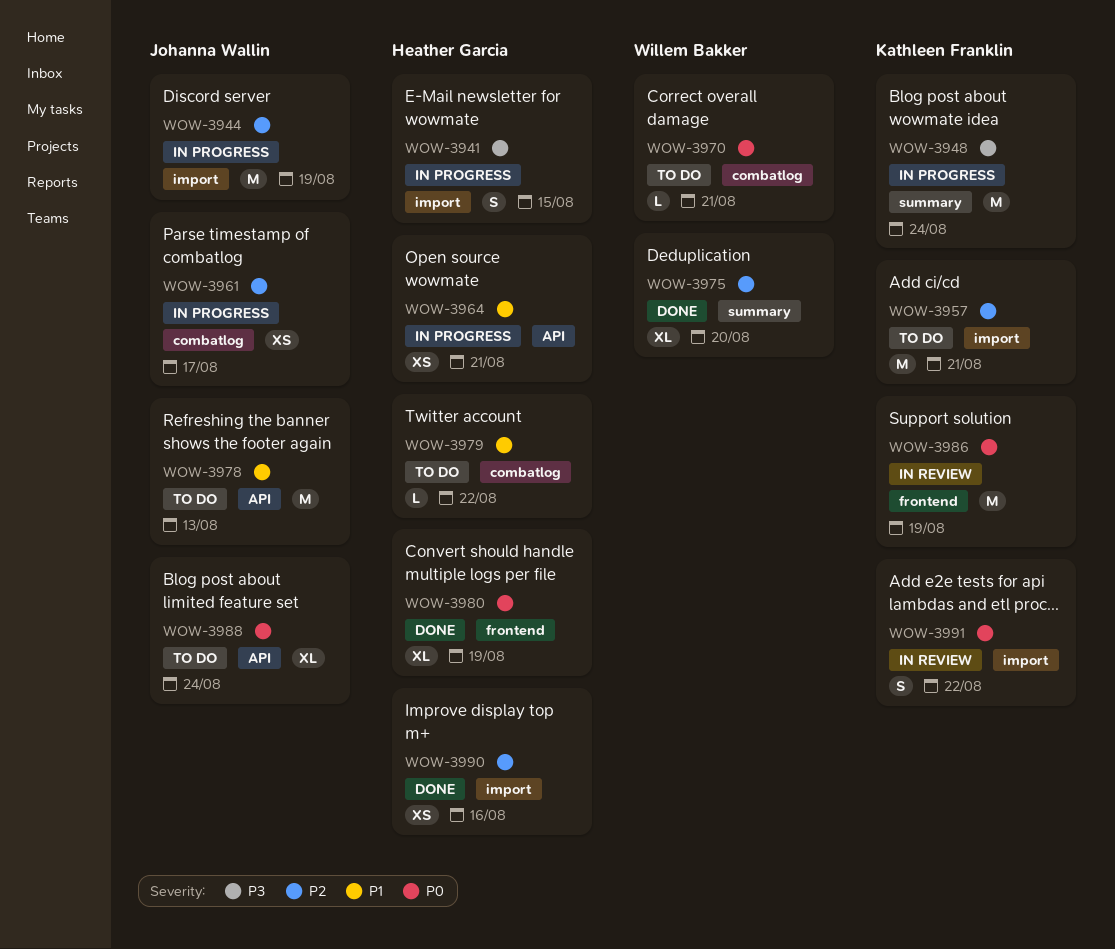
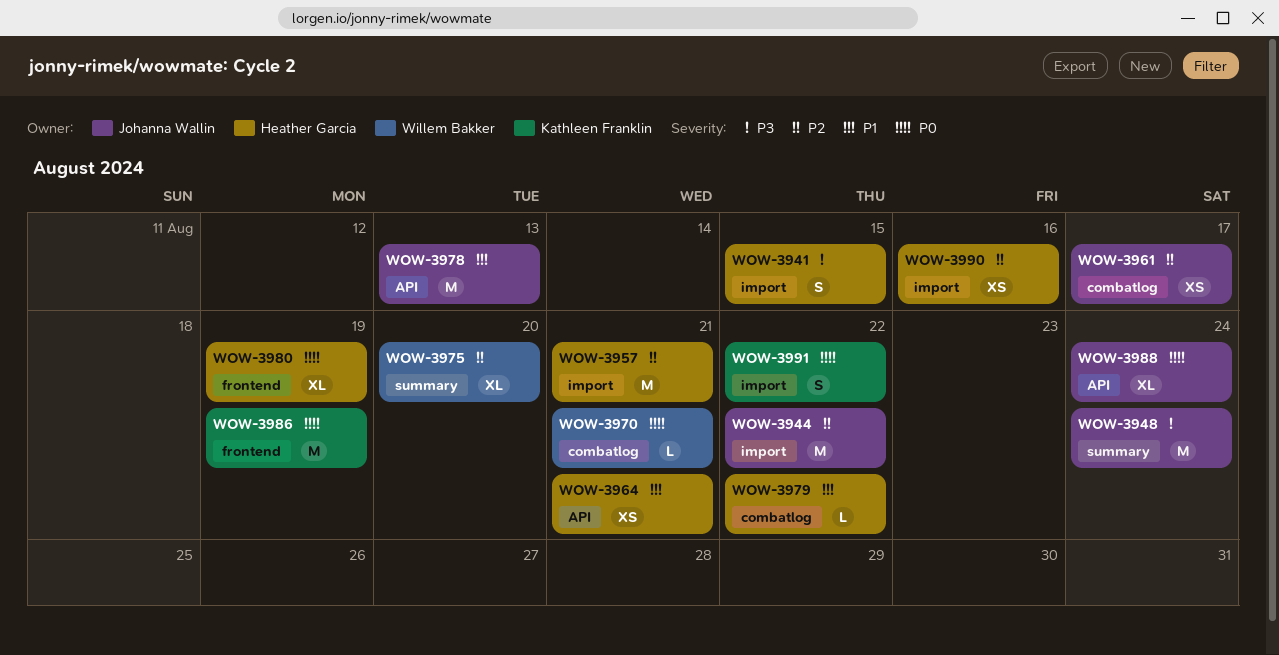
WOW-3944, due: Aug 19 -> Aug 22
WOW-3948, owner: Kathleen Franklin -> Johanna Wallin
WOW-3957, owner: Kathleen Franklin -> Heather Garcia

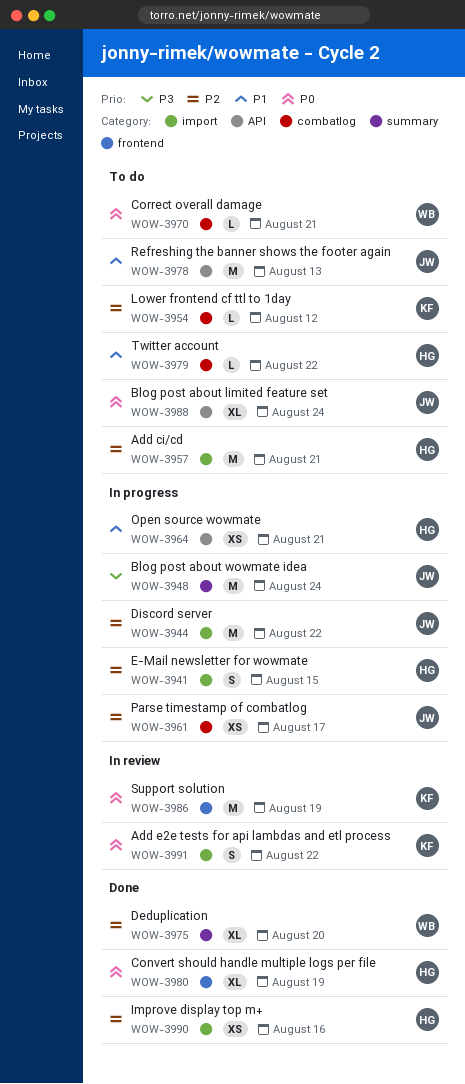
WOW-3941, priority: P3 -> P2
WOW-3954: none -> present

